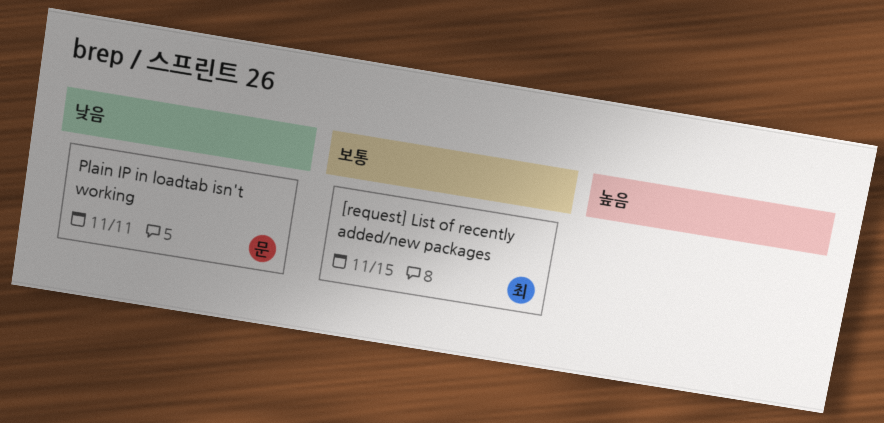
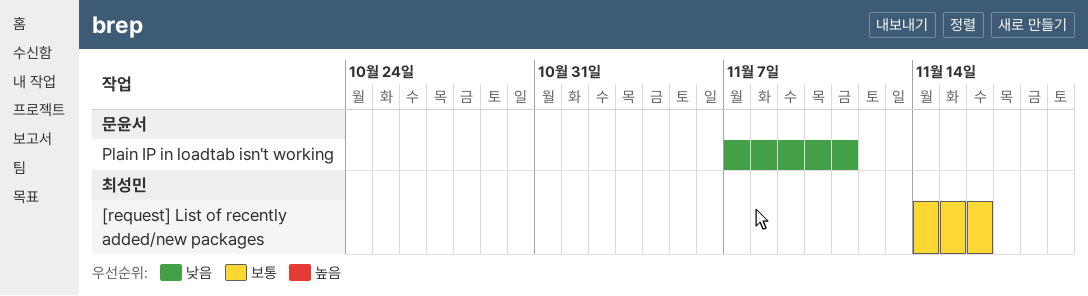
[request] List of recently added/new packages, due: Nov 15 -> Nov 16

